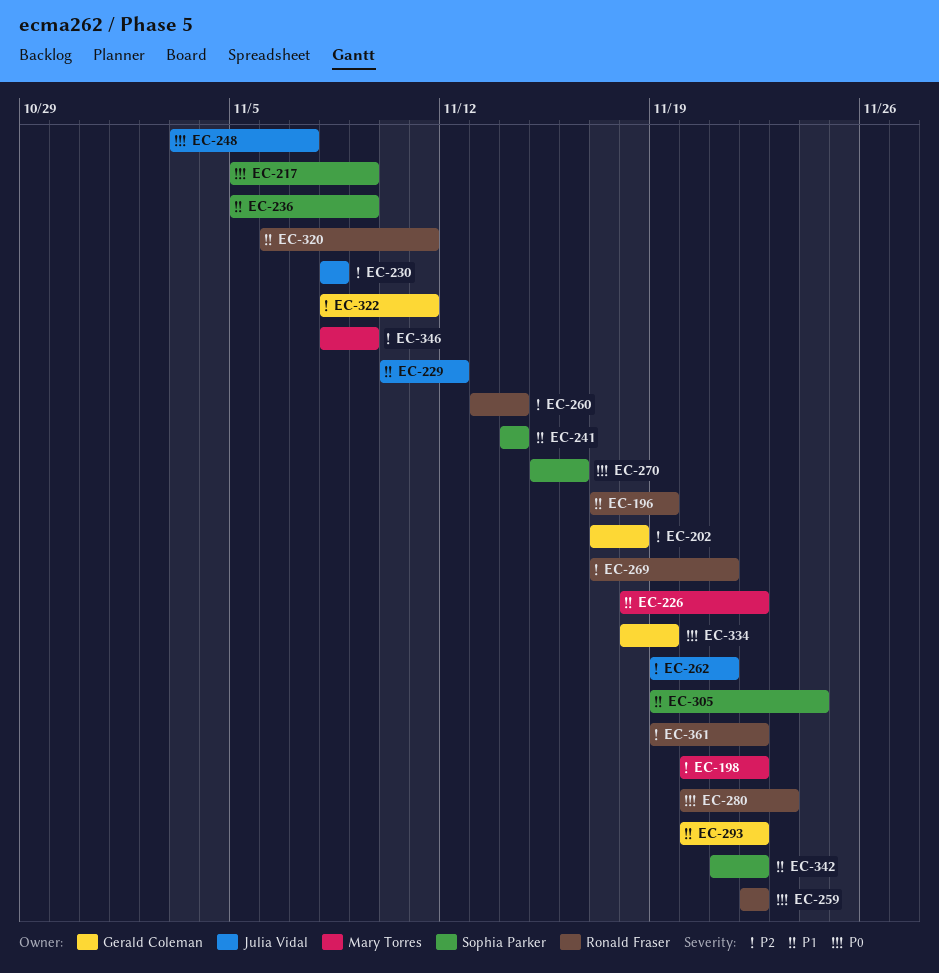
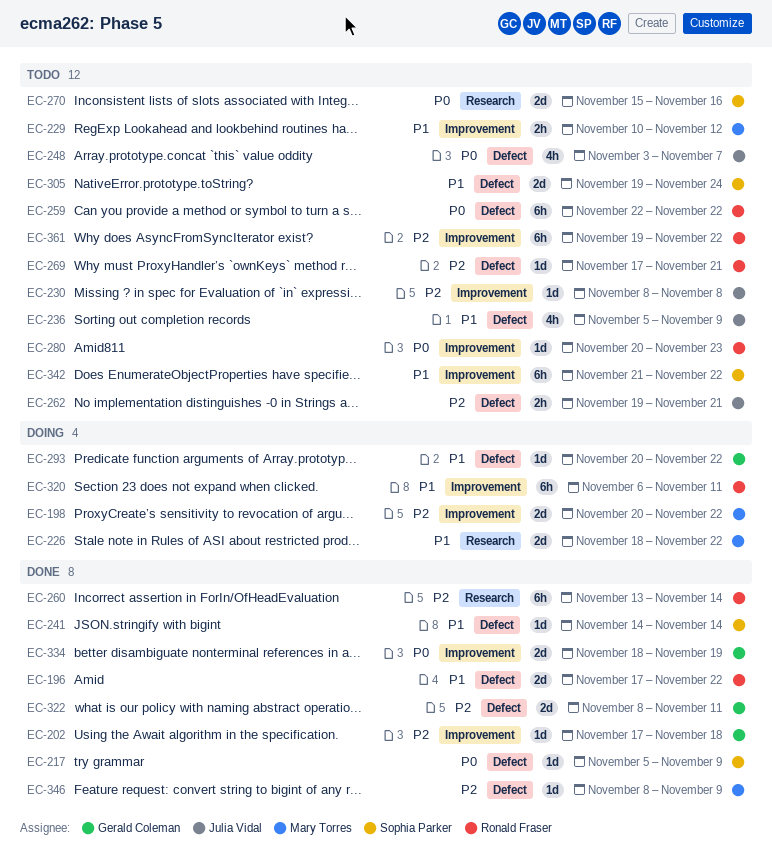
EC-196, due: Nov 19 -> Nov 22
EC-229, owner: Julia Vidal -> Mary Torres
EC-236, owner: Sophia Parker -> Julia Vidal

